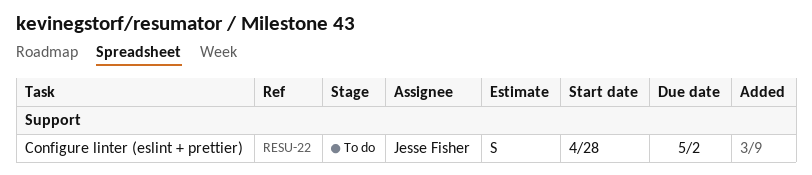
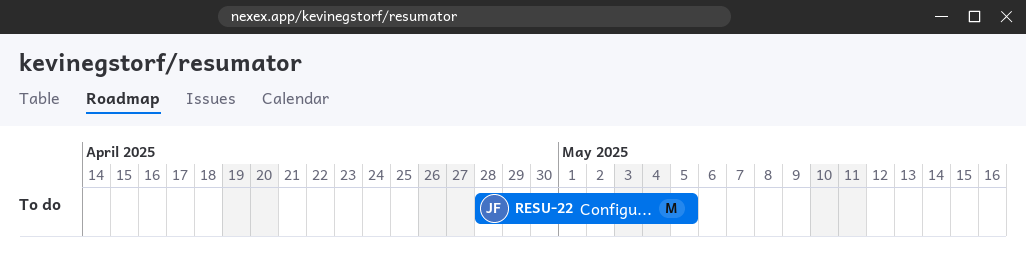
RESU-22, estimate: S -> M
RESU-22, due: May 2 -> May 5

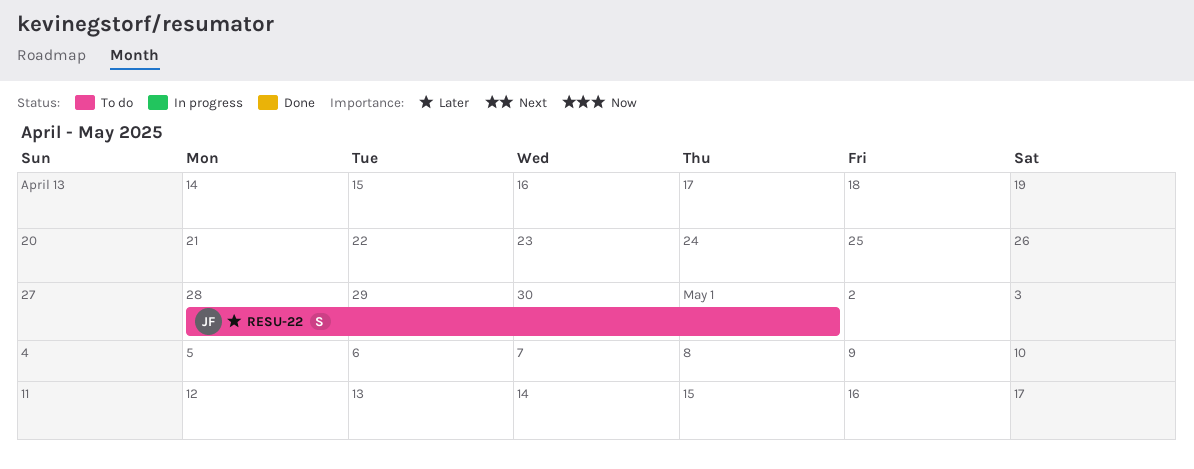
RESU-22, estimate: M -> S
RESU-22, due: May 5 -> May 1

